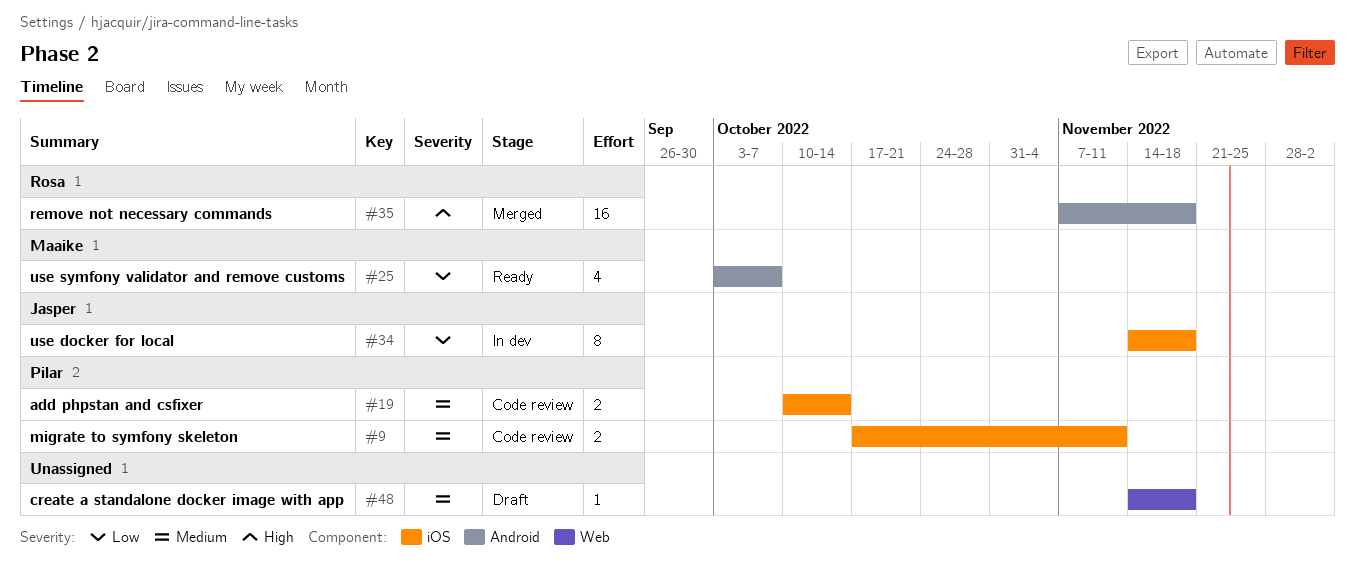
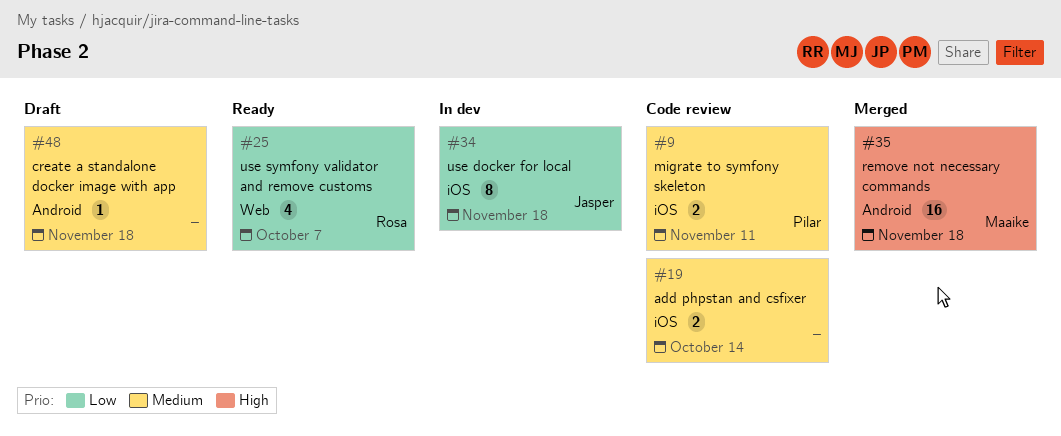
#19, owner: Pilar -> none
#25, owner: Maaike -> Rosa
#25, label: Android -> Web
#35, owner: Rosa -> Maaike
#48, label: Web -> Android

